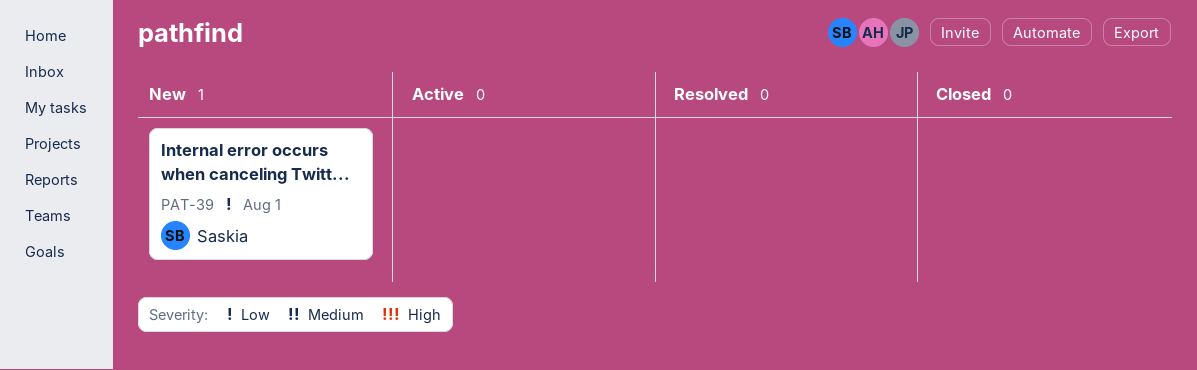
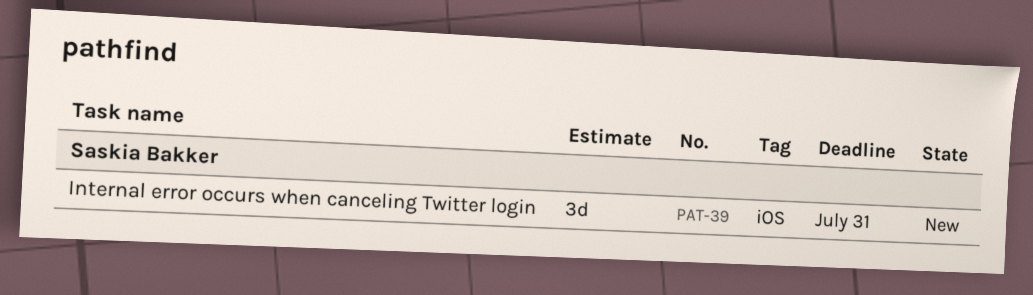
PAT-39, due: Aug 1 -> Jul 31

